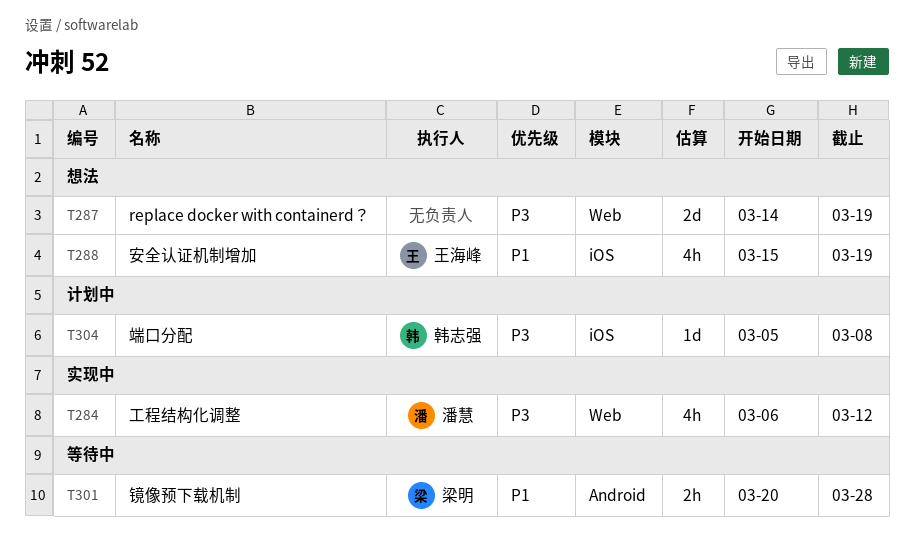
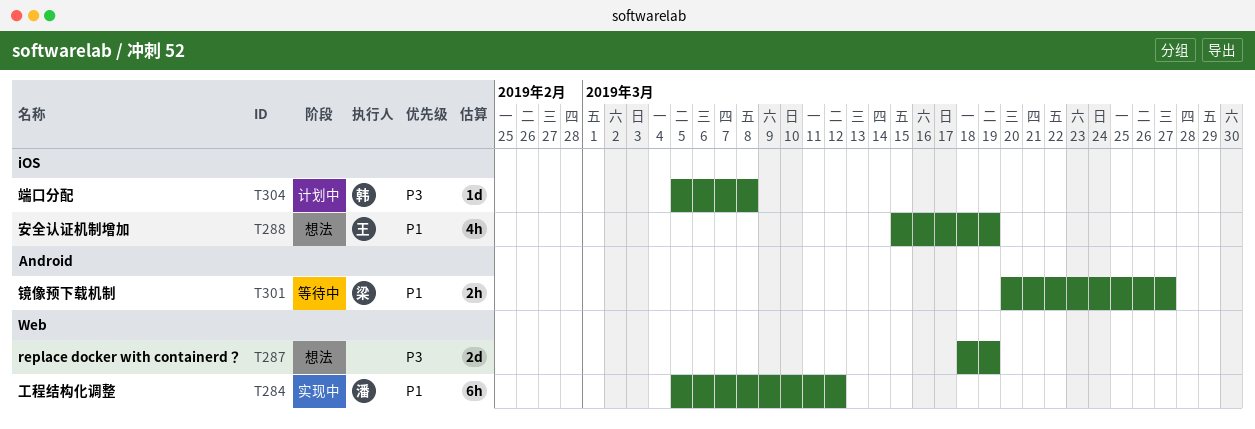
T284, priority: P3 -> P1
T284, estimate: 4h -> 6h
T284, start: Mar 6 -> Mar 5
T287, start: Mar 14 -> Mar 18
T301, due: Mar 28 -> Mar 27

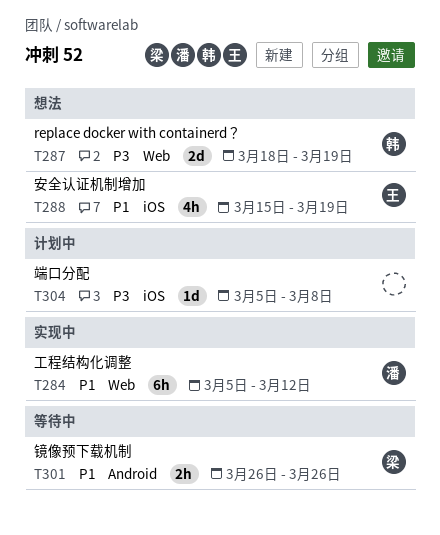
T287, owner: none -> 韩
T301, start: Mar 20 -> Mar 26
T301, due: Mar 27 -> Mar 26
T304, owner: 韩 -> none

